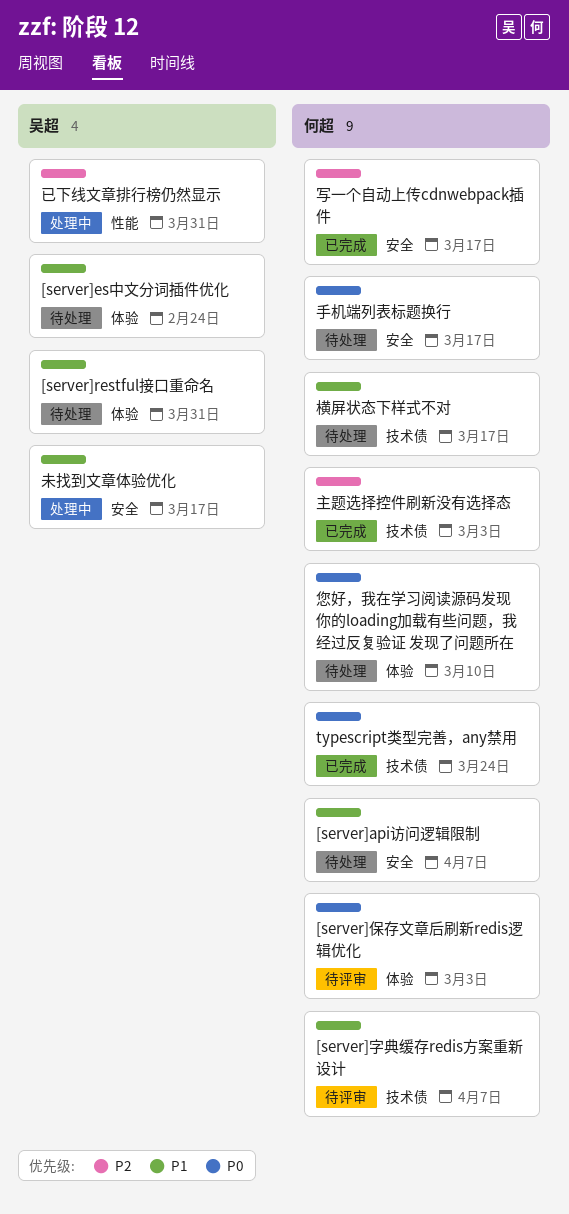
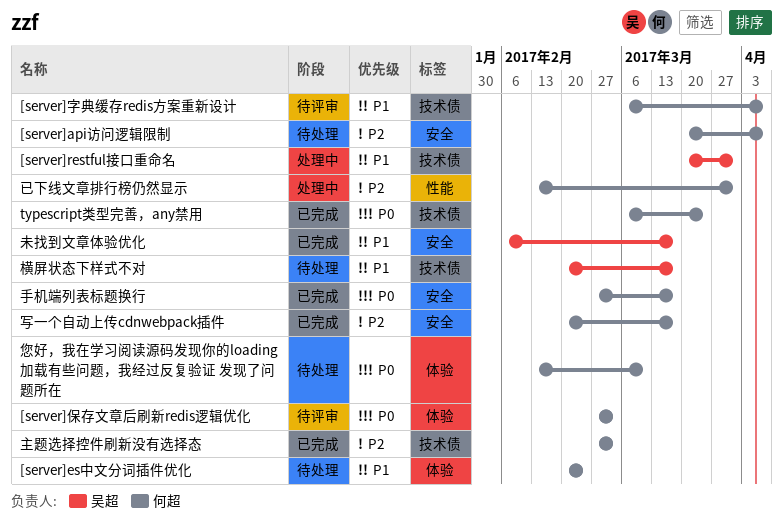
[server]api访问逻辑限制, priority: P1 -> P2
[server]es中文分词插件优化, owner: 吴超 -> 何超
[server]restful接口重命名, status: 待处理 -> 处理中
[server]restful接口重命名, label: 体验 -> 技术债
已下线文章排行榜仍然显示, owner: 吴超 -> 何超
手机端列表标题换行, status: 待处理 -> 已完成
未找到文章体验优化, status: 处理中 -> 已完成
横屏状态下样式不对, owner: 何超 -> 吴超

